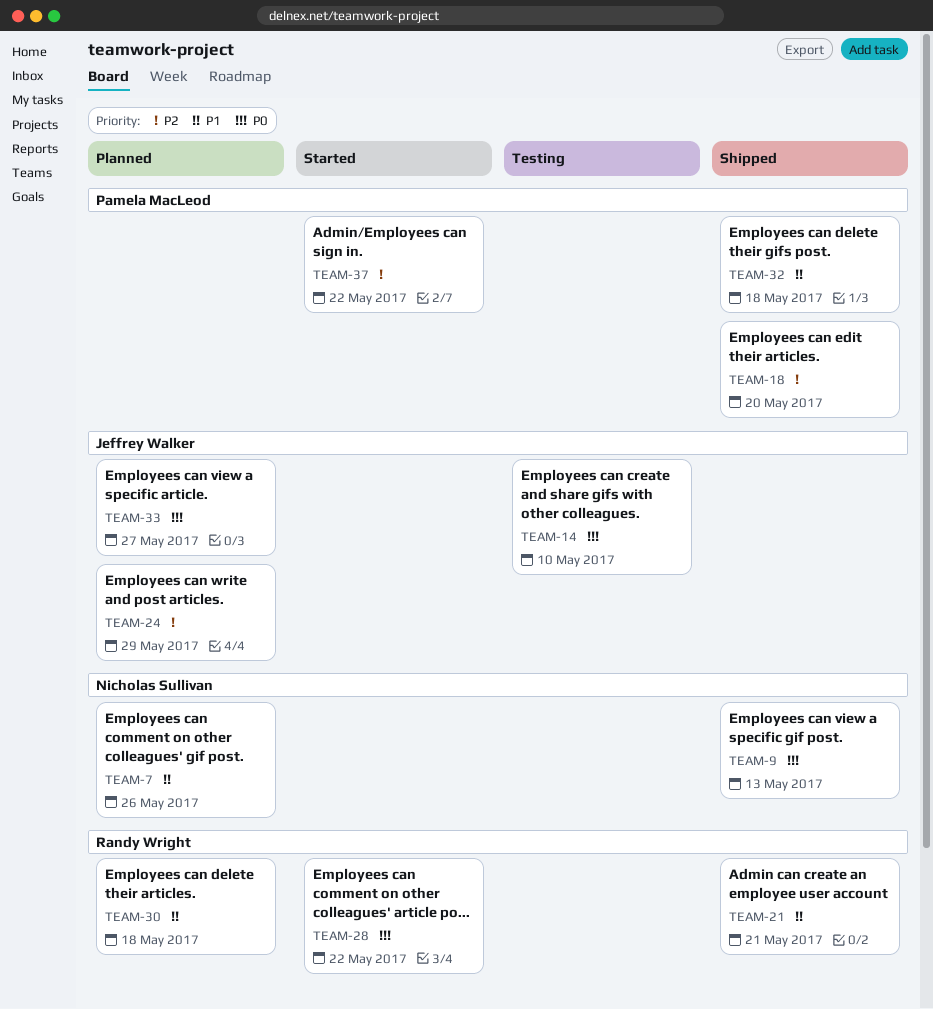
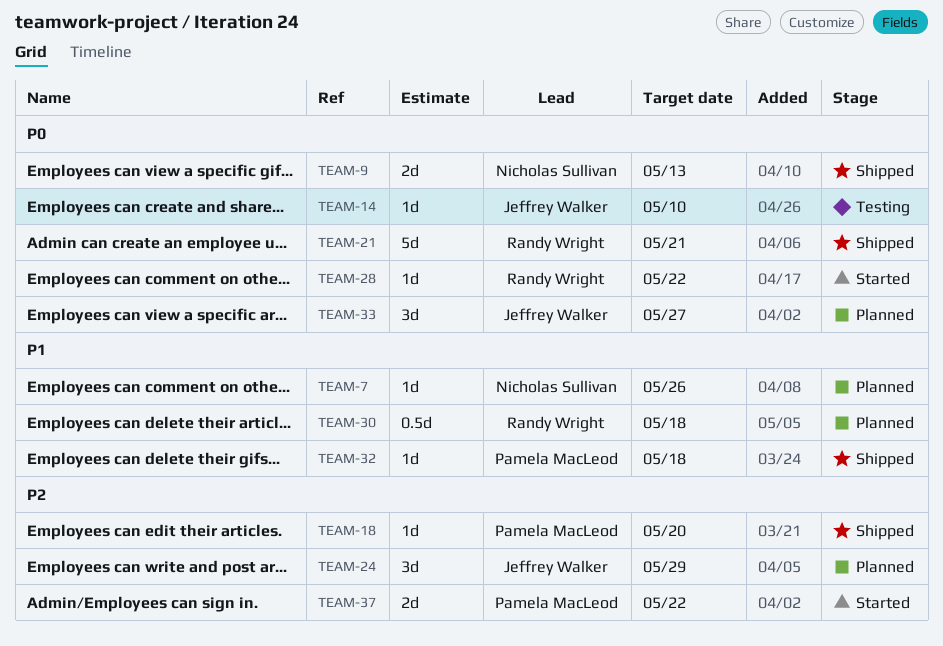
TEAM-21, priority: P1 -> P0

